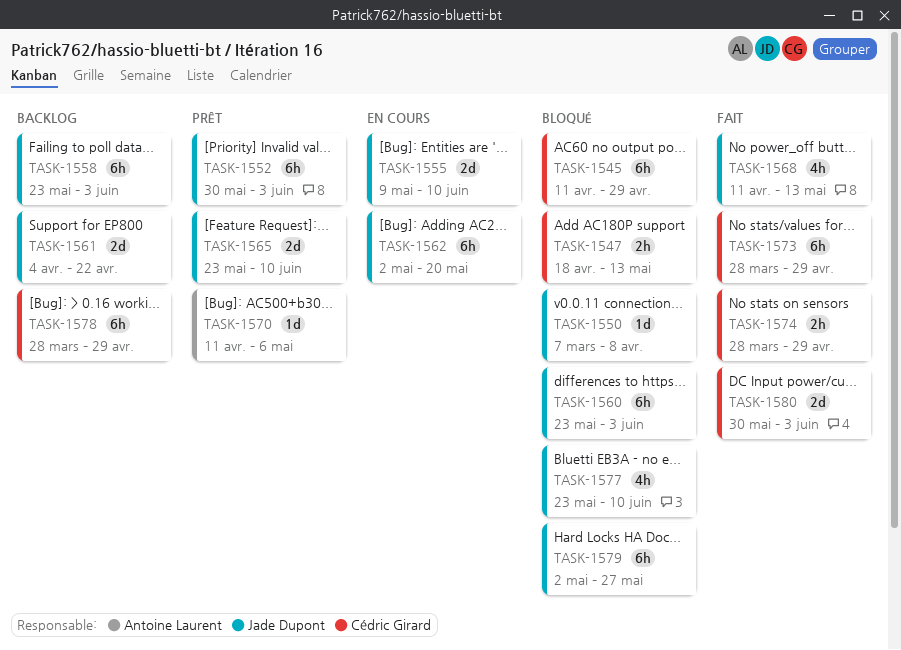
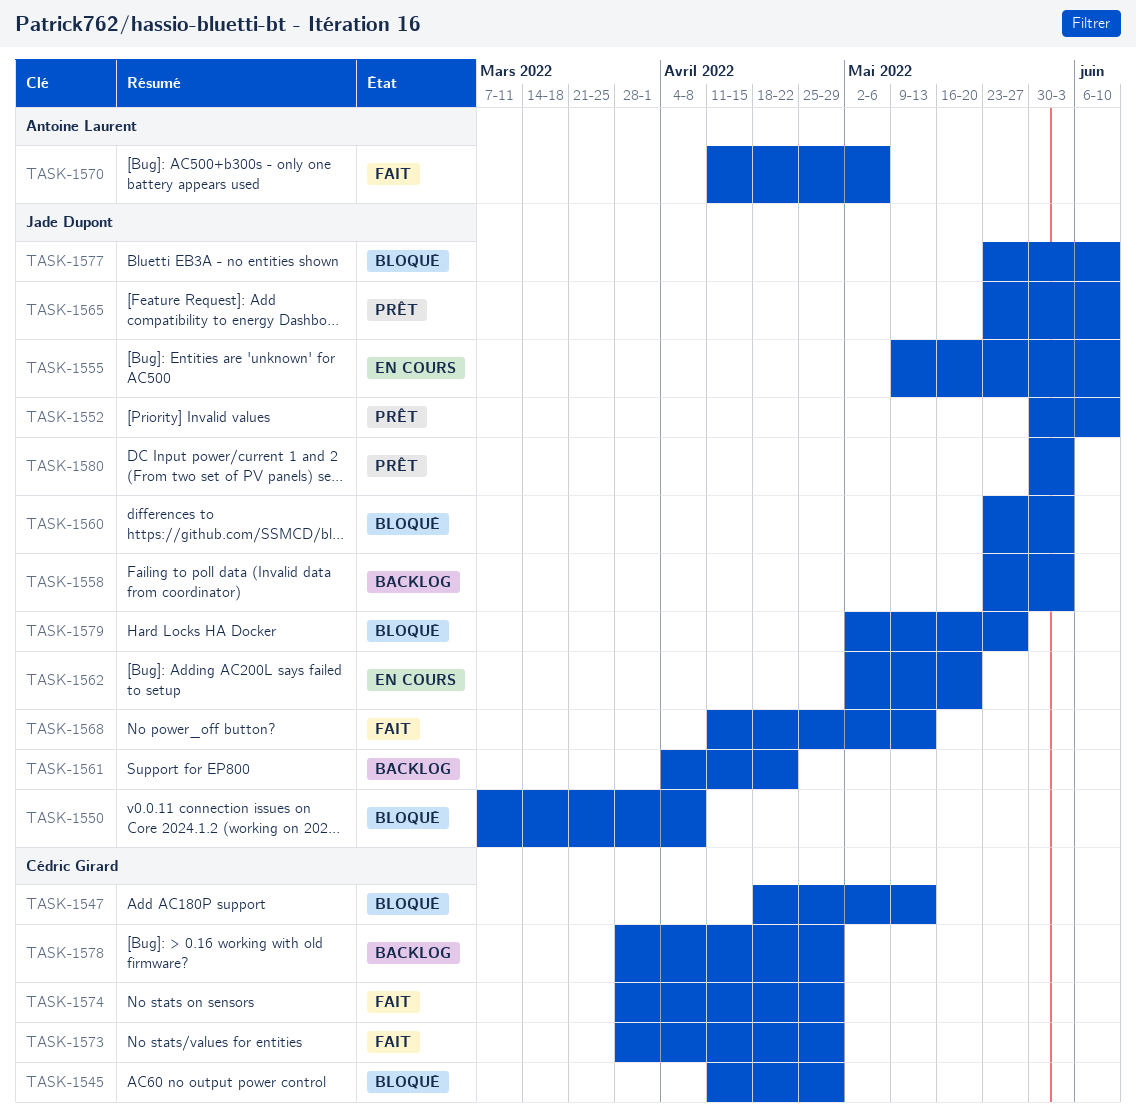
TASK-1552, due: Jun 3 -> Jun 10
TASK-1570, status: Prêt -> Fait
TASK-1580, status: Fait -> Prêt
TASK-1580, owner: Cédric Girard -> Jade Dupont

